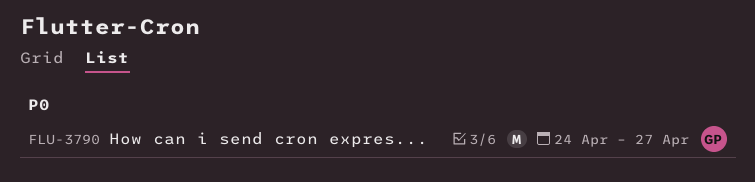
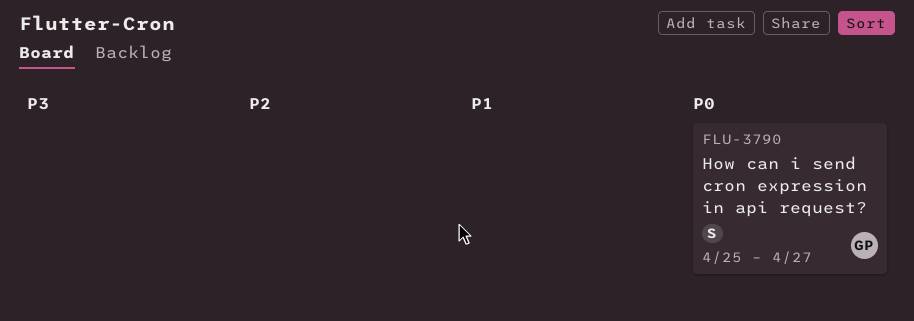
FLU-3790, estimate: M -> S
FLU-3790, start: Apr 24 -> Apr 25

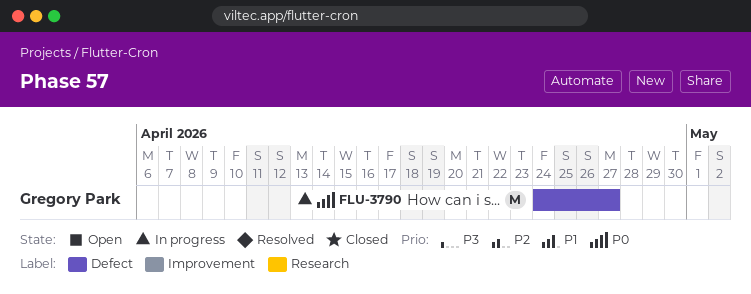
FLU-3790, estimate: S -> M
FLU-3790, start: Apr 25 -> Apr 24

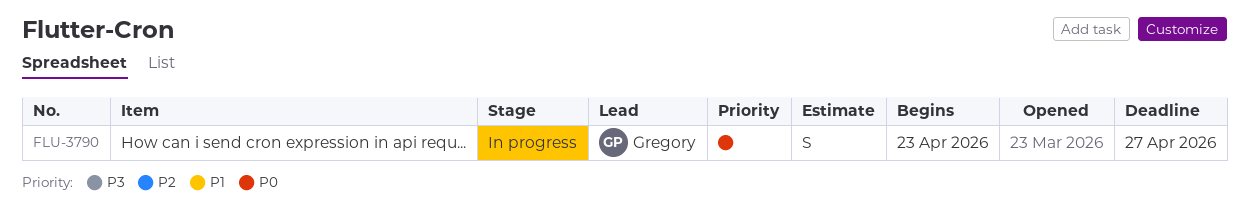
FLU-3790, estimate: M -> S
FLU-3790, start: Apr 24 -> Apr 23

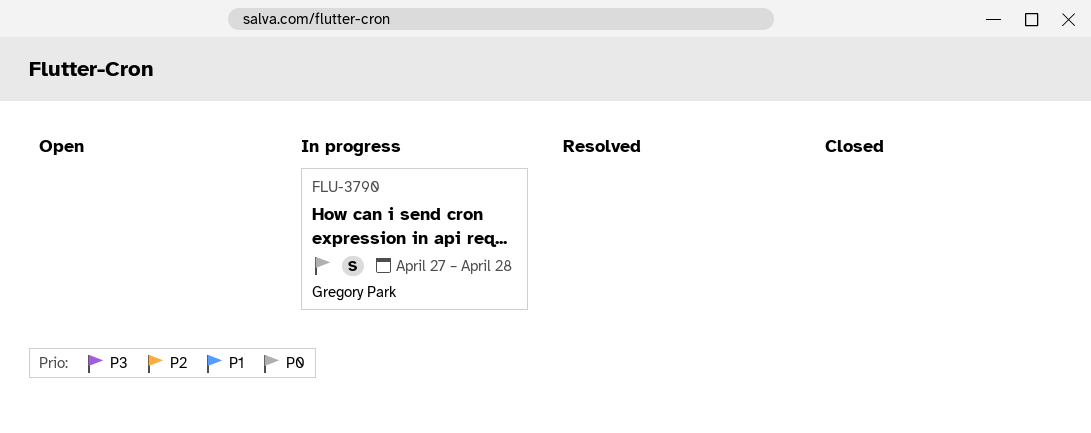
FLU-3790, start: Apr 23 -> Apr 27
FLU-3790, due: Apr 27 -> Apr 28

